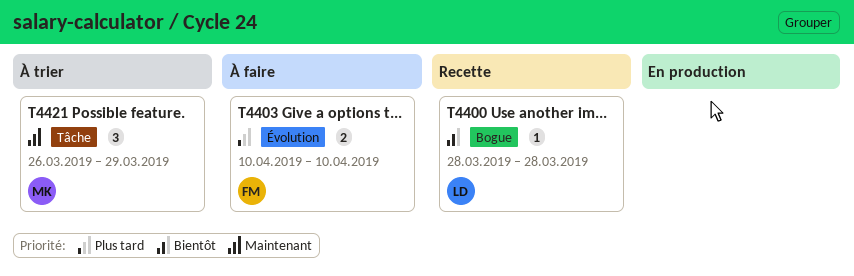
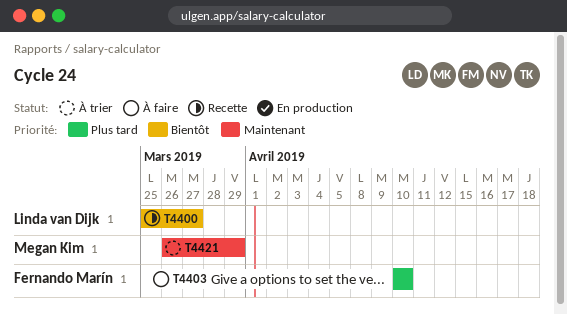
T4400, start: Mar 28 -> Mar 25
T4400, due: Mar 28 -> Mar 27

